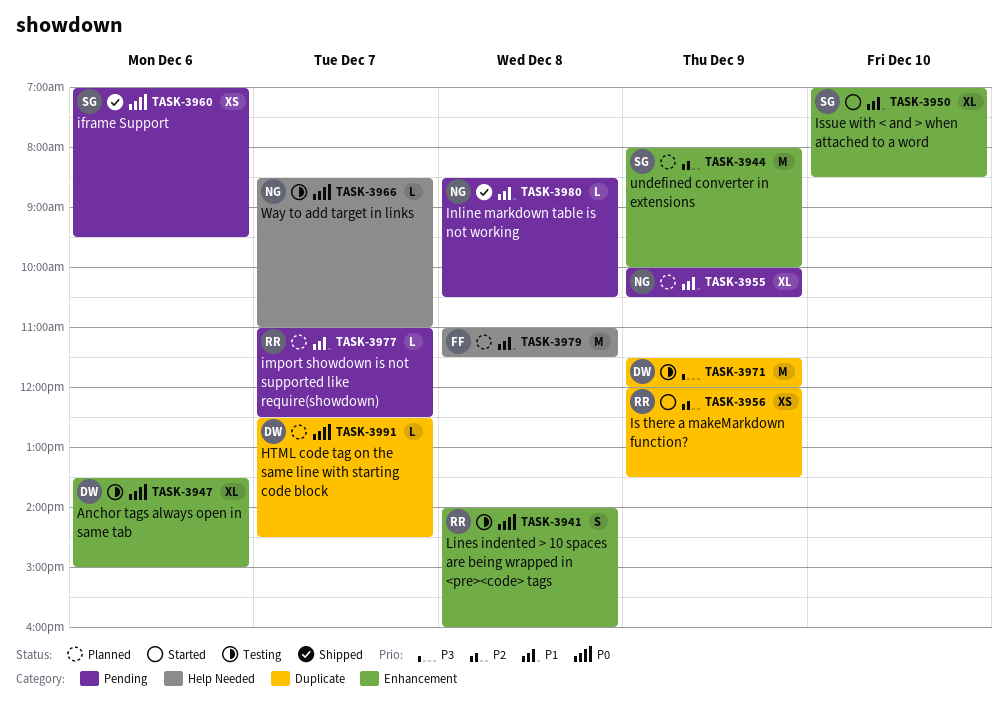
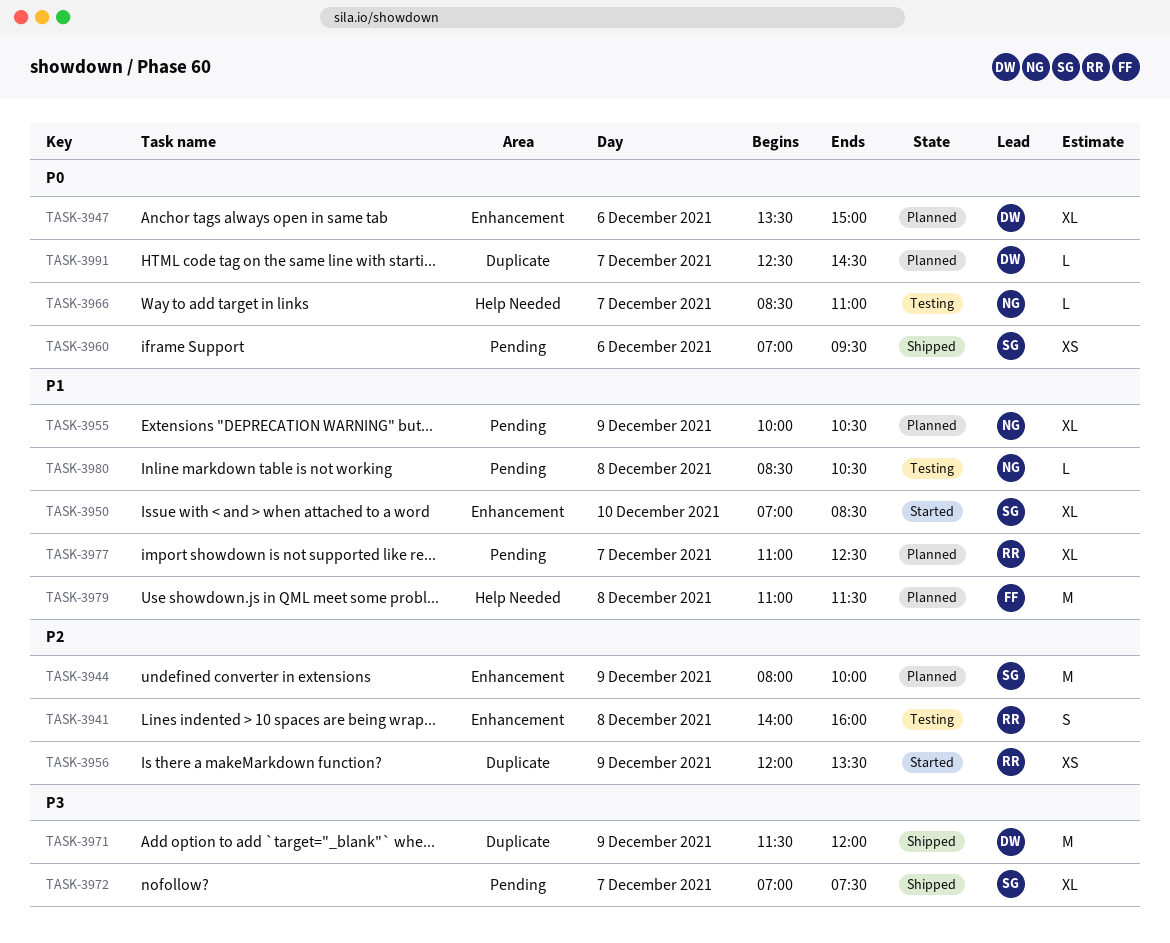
TASK-3941, priority: P0 -> P2
TASK-3947, status: Testing -> Planned
TASK-3971, status: Testing -> Shipped
TASK-3972: none -> present
TASK-3977, estimate: L -> XL
TASK-3980, status: Shipped -> Testing

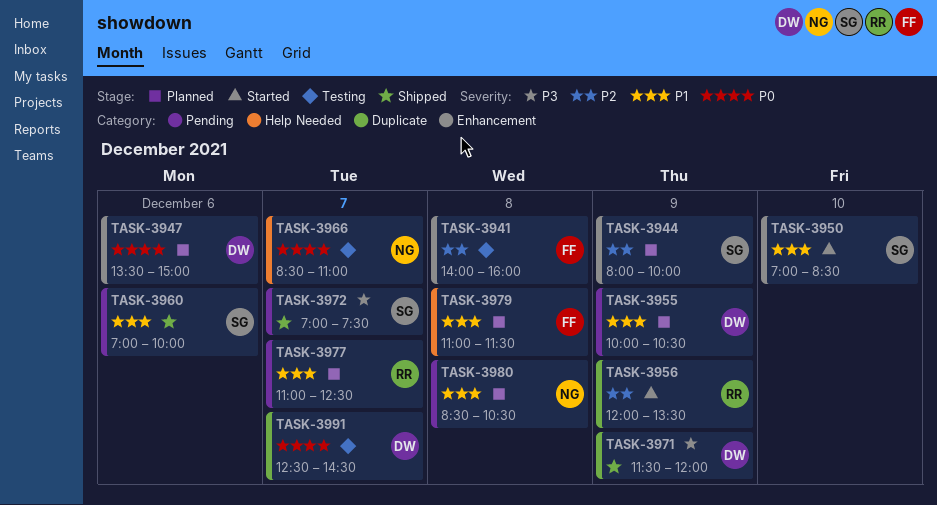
TASK-3941, owner: RR -> FF
TASK-3955, owner: NG -> DW
TASK-3960, priority: P0 -> P1
TASK-3960, ends: 09:30 -> 10:00
TASK-3980, status: Testing -> Planned
TASK-3991, status: Planned -> Testing

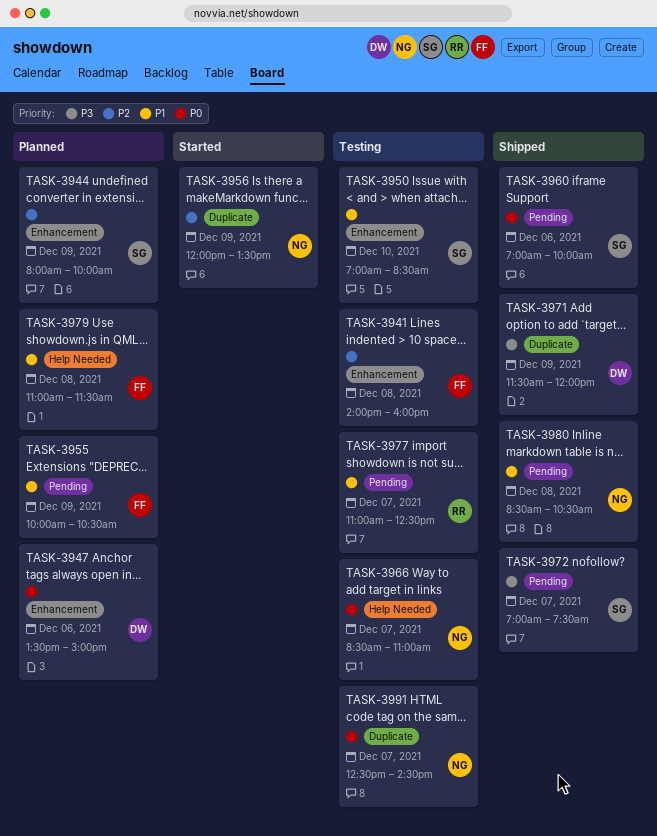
TASK-3950, status: Started -> Testing
TASK-3955, owner: DW -> FF
TASK-3956, owner: RR -> NG
TASK-3960, priority: P1 -> P0
TASK-3977, status: Planned -> Testing
TASK-3980, status: Planned -> Shipped
TASK-3991, owner: DW -> NG

